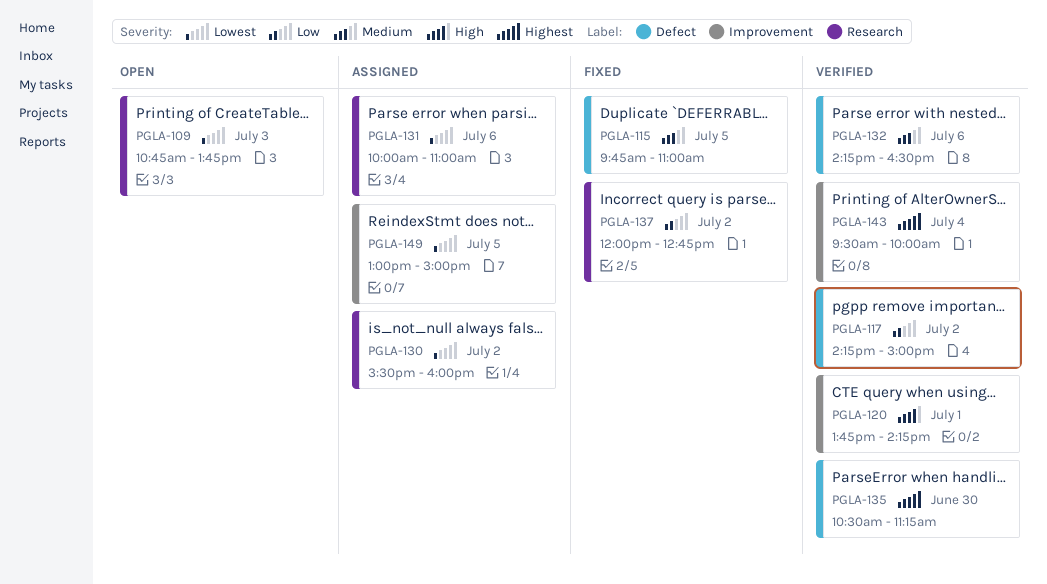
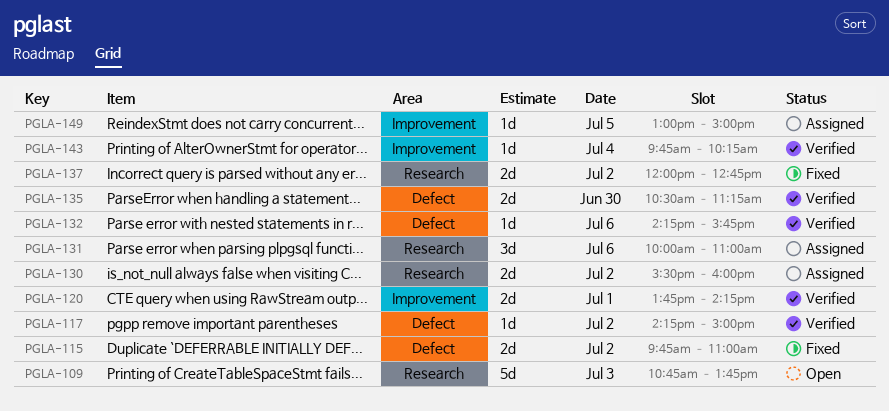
PGLA-115, day: Jul 5 -> Jul 2
PGLA-132, ends: 16:30 -> 15:45
PGLA-143, begins: 09:30 -> 09:45
PGLA-143, ends: 10:00 -> 10:15

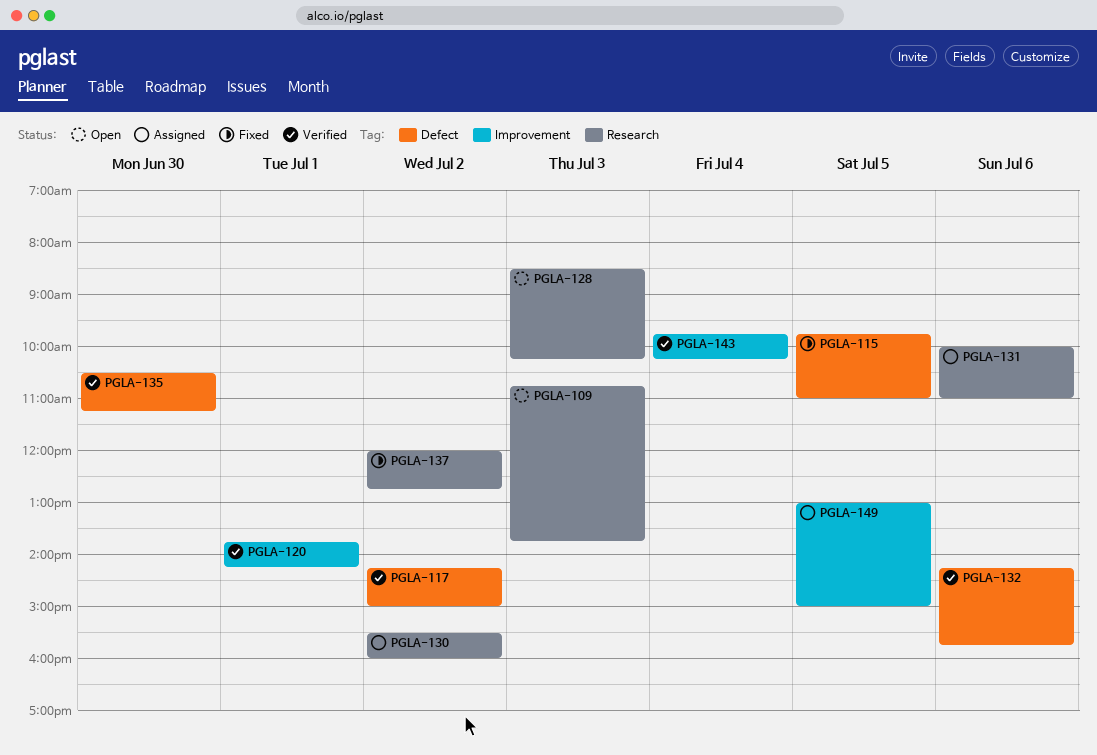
PGLA-115, day: Jul 2 -> Jul 5
PGLA-128: none -> present

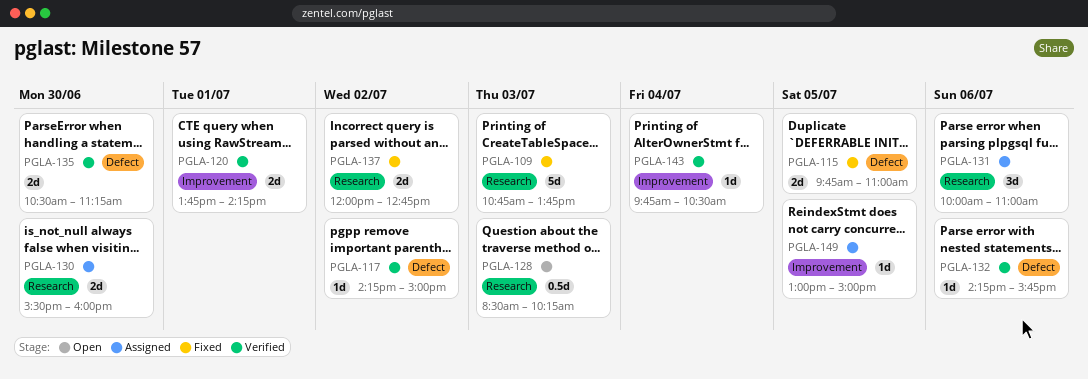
PGLA-109, status: Open -> Fixed
PGLA-130, day: Jul 2 -> Jun 30
PGLA-143, ends: 10:15 -> 10:30

